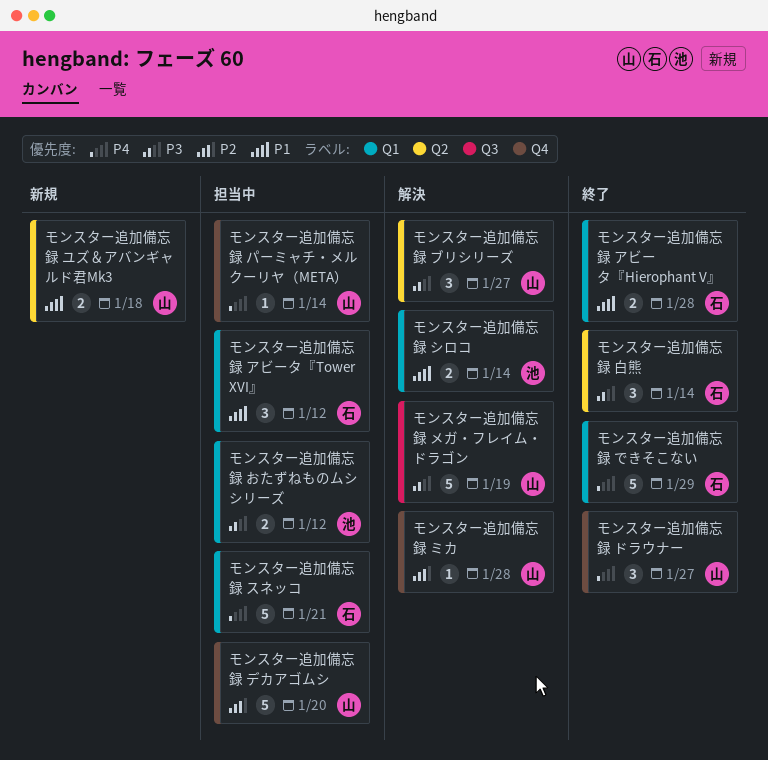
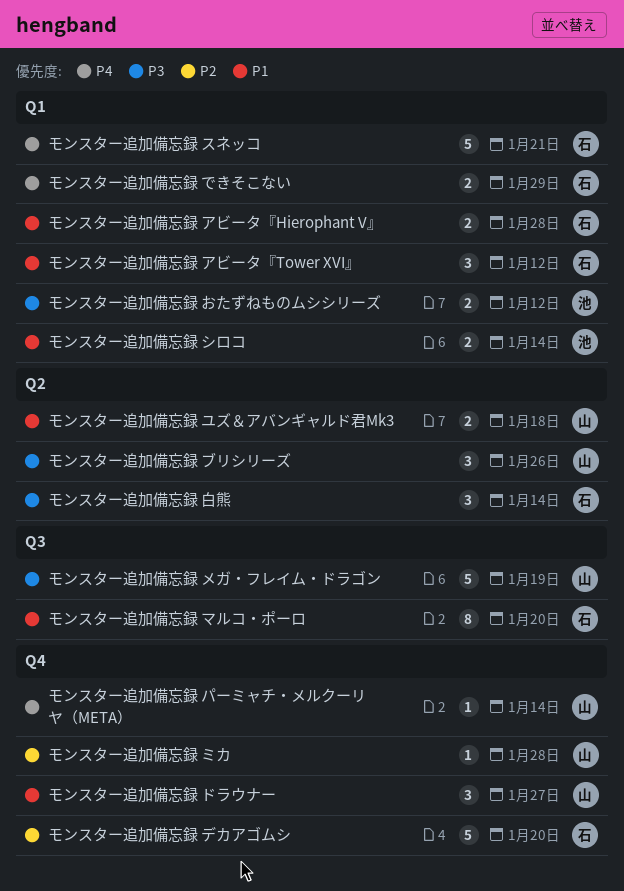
モンスター追加備忘録 できそこない, estimate: 5 -> 2
モンスター追加備忘録 デカアゴムシ, owner: 山 -> 石
モンスター追加備忘録 ドラウナー, priority: P4 -> P1
モンスター追加備忘録 ブリシリーズ, due: Jan 27 -> Jan 26
モンスター追加備忘録 マルコ・ポーロ: none -> present

